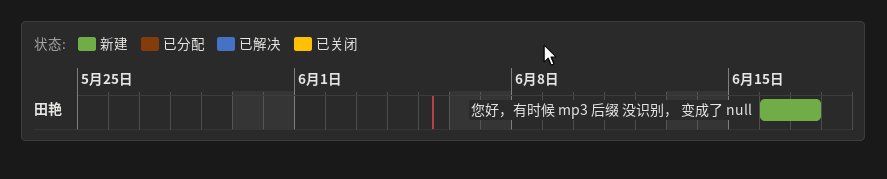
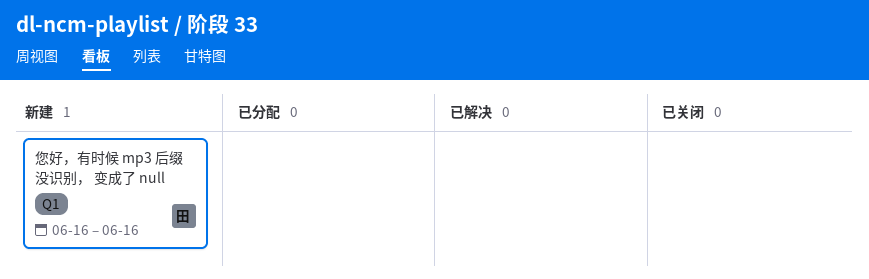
您好，有时候 mp3 后缀 没识别， 变成了 null, due: Jun 17 -> Jun 16

